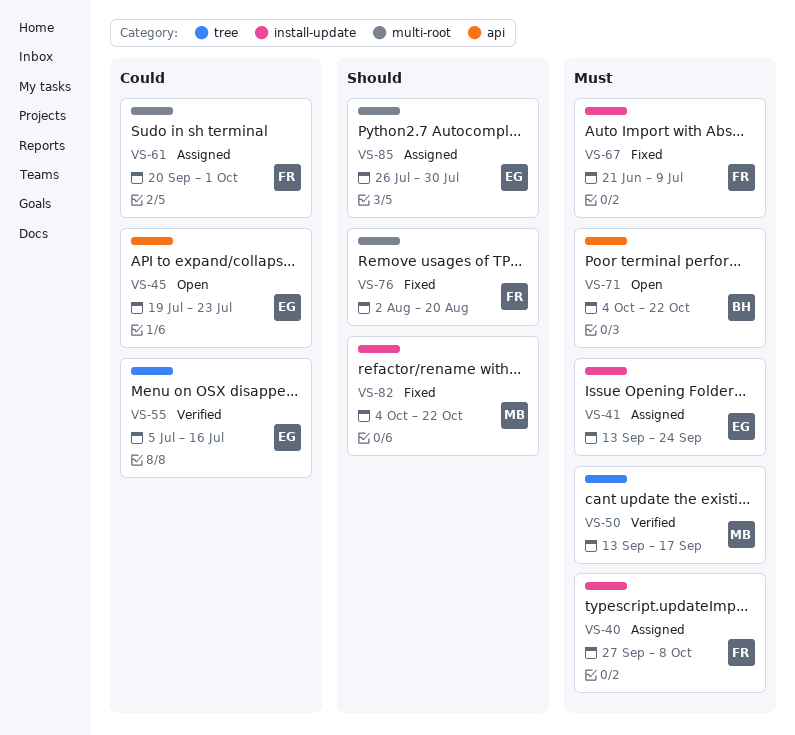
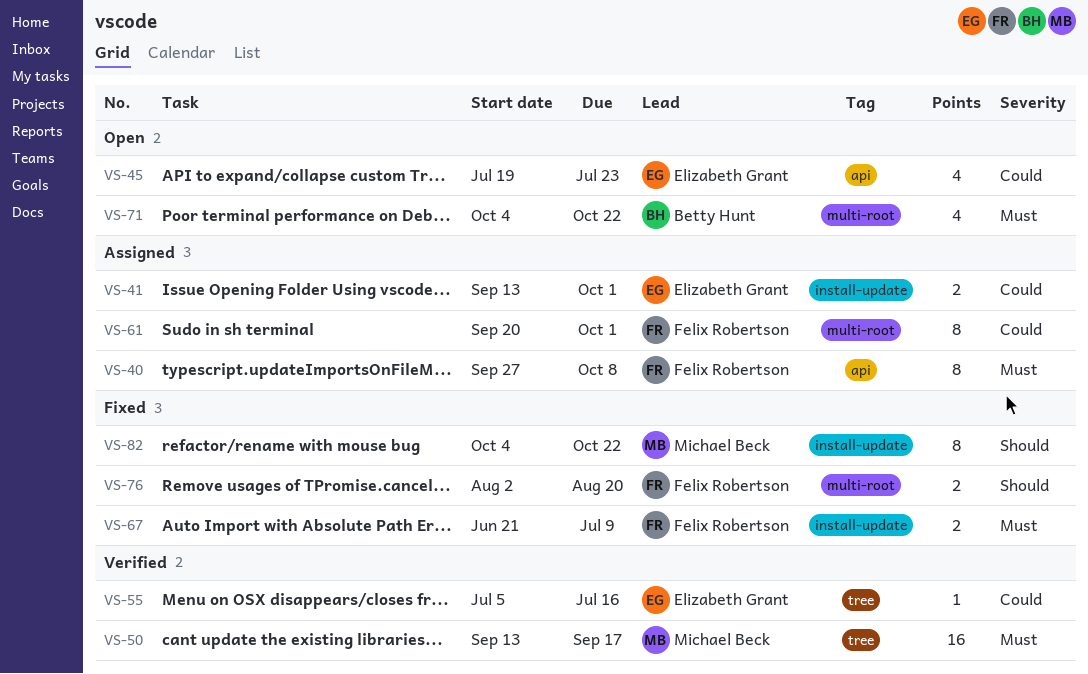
VS-40, label: install-update -> api
VS-41, priority: Must -> Could
VS-41, due: Sep 24 -> Oct 1
VS-71, label: api -> multi-root
VS-85: present -> none

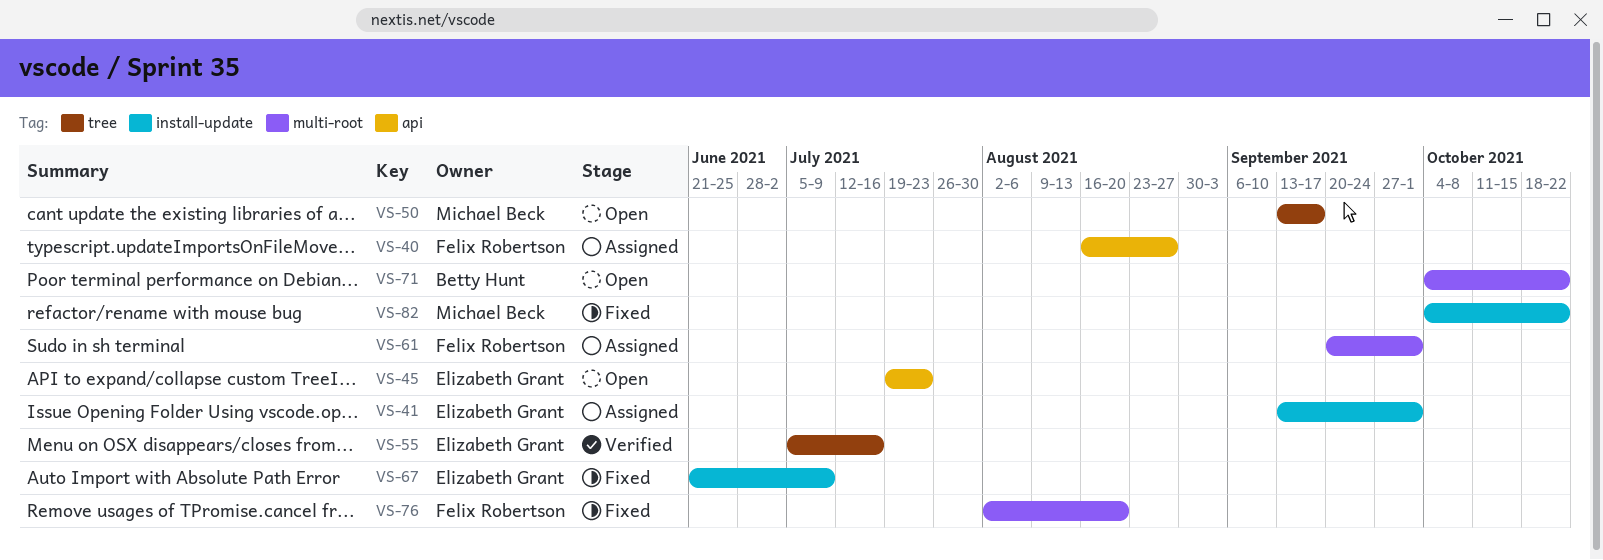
VS-40, start: Sep 27 -> Aug 16
VS-40, due: Oct 8 -> Aug 27
VS-50, status: Verified -> Open
VS-67, owner: Felix Robertson -> Elizabeth Grant

